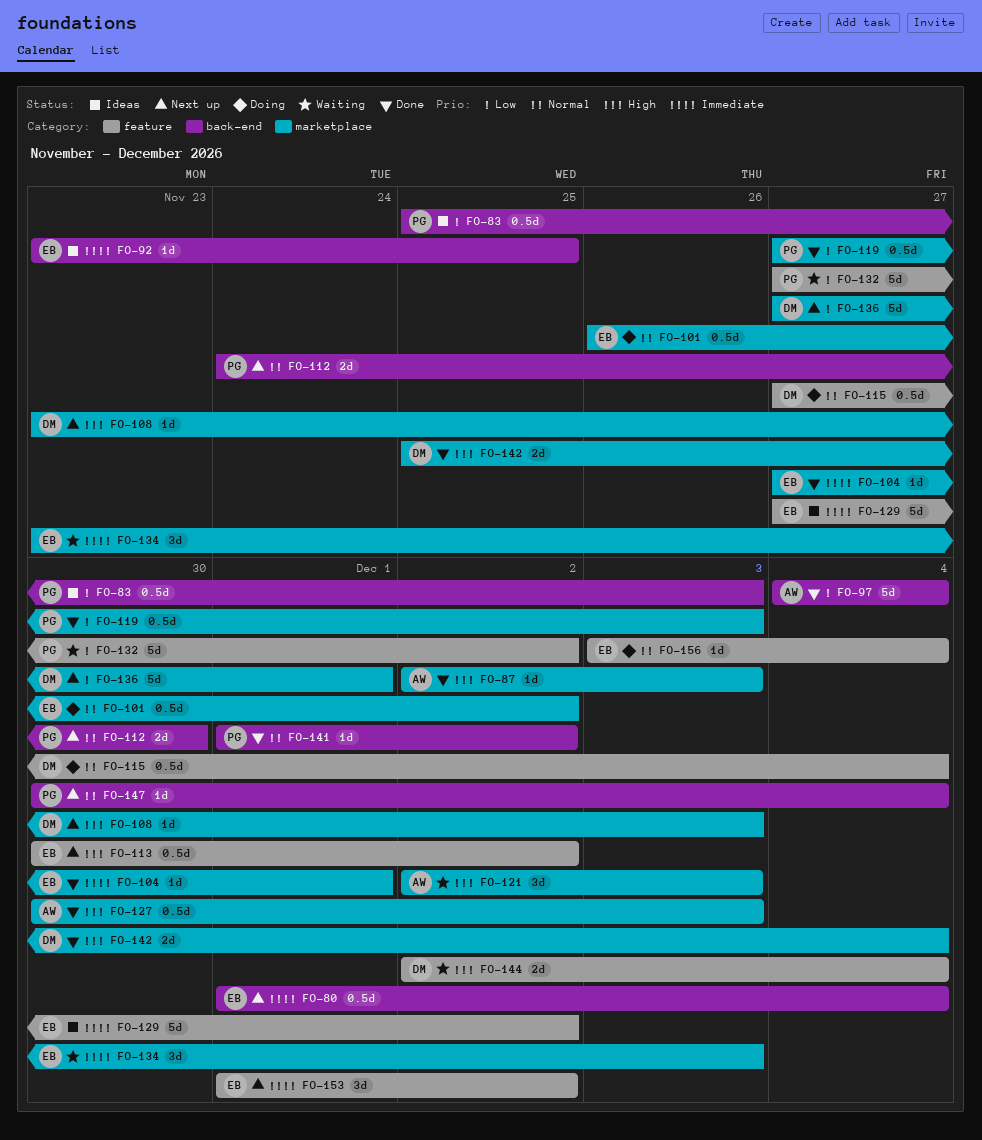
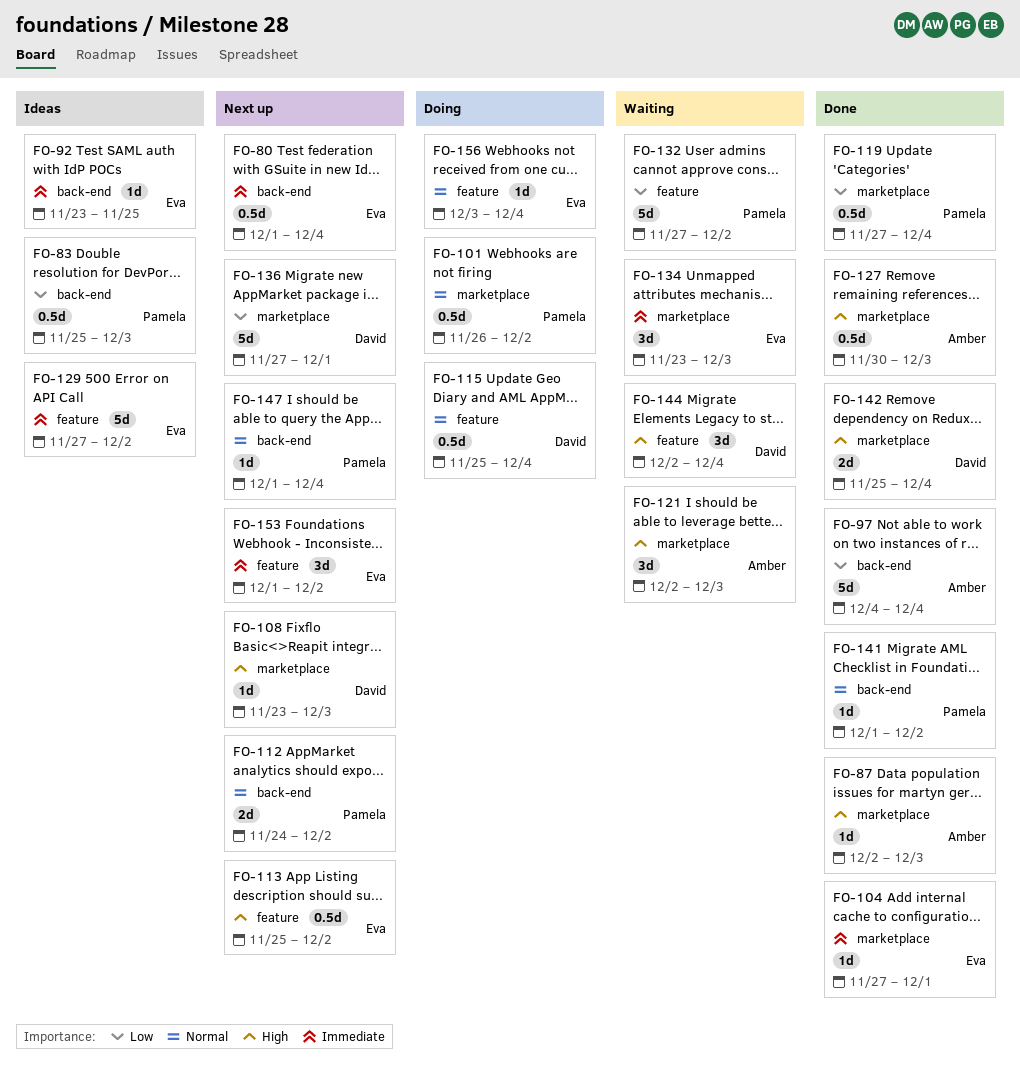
FO-101, owner: Eva -> Pamela
FO-112, due: Nov 30 -> Dec 2
FO-113, start: Nov 30 -> Nov 25
FO-115, start: Nov 27 -> Nov 25
FO-119, due: Dec 3 -> Dec 4
FO-144, estimate: 2d -> 3d
FO-147, start: Nov 30 -> Dec 1

